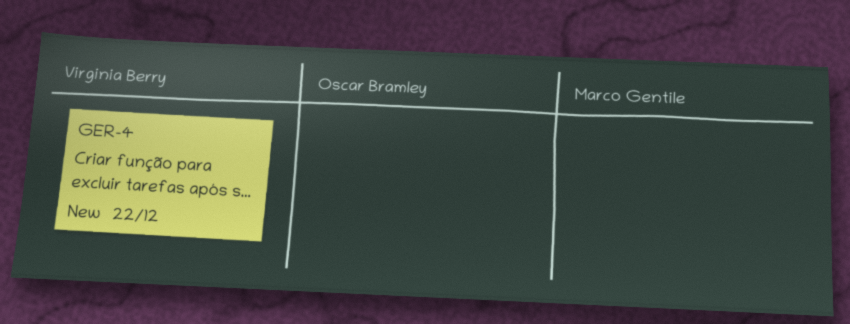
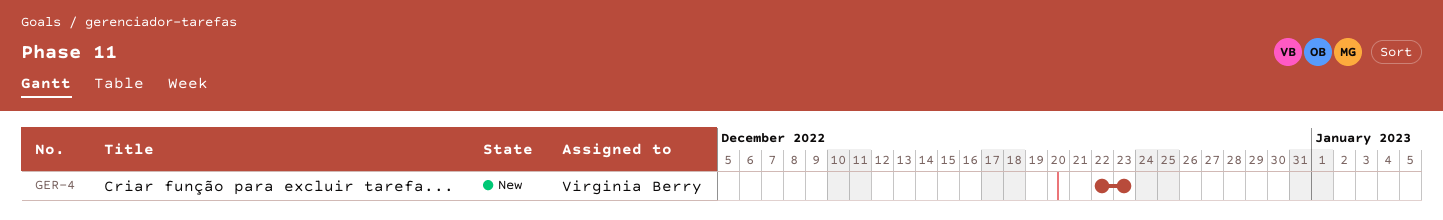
GER-4, due: Dec 22 -> Dec 23

